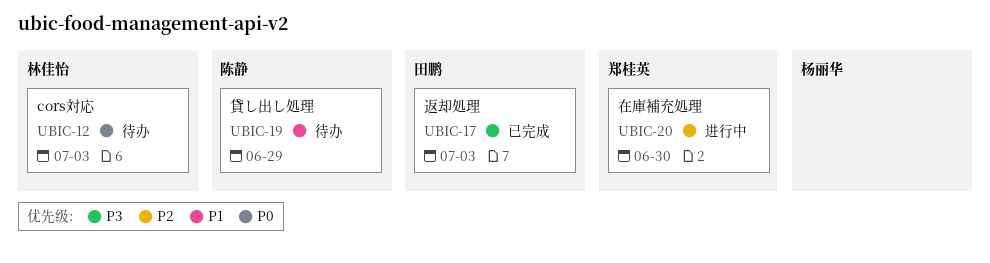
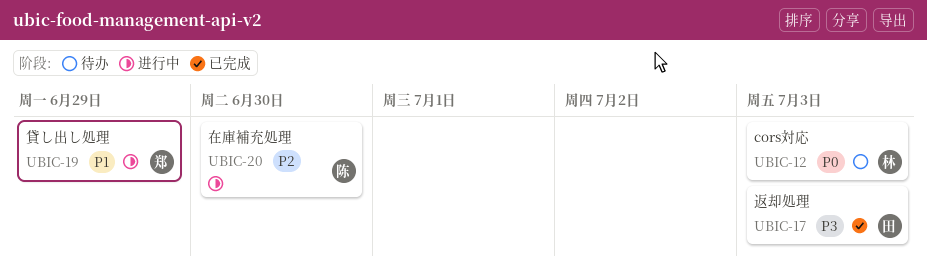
UBIC-19, status: 待办 -> 进行中
UBIC-19, owner: 陈静 -> 郑桂英
UBIC-20, owner: 郑桂英 -> 陈静

